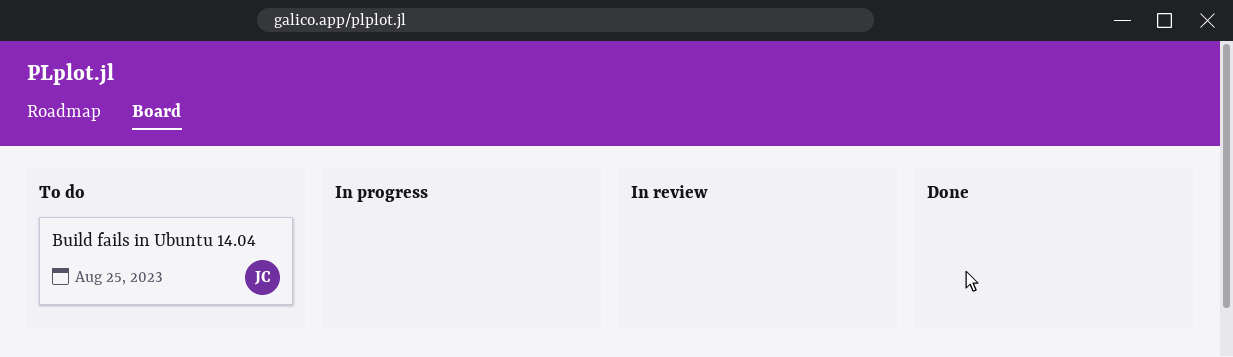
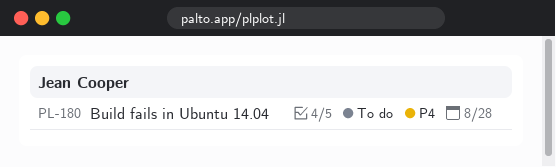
Build fails in Ubuntu 14.04, due: Aug 25 -> Aug 28

